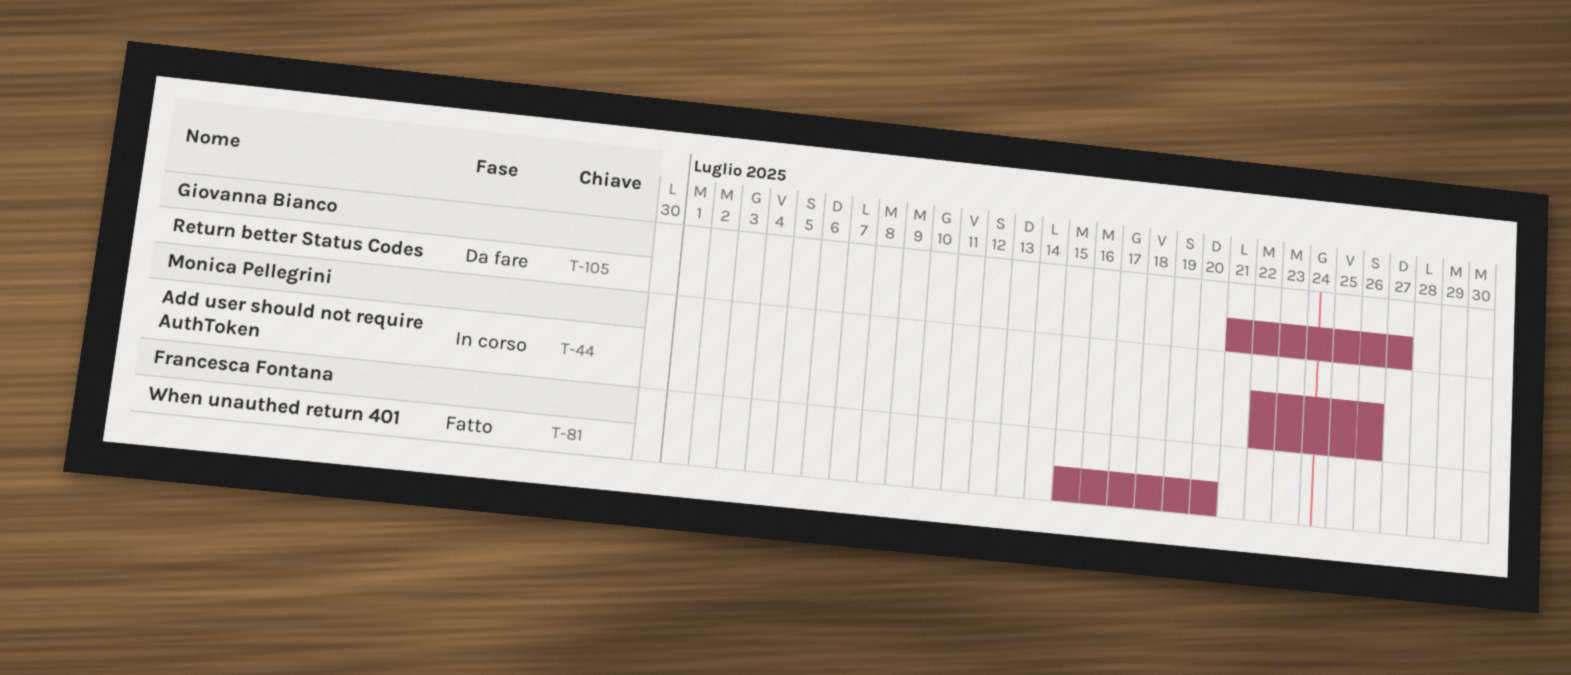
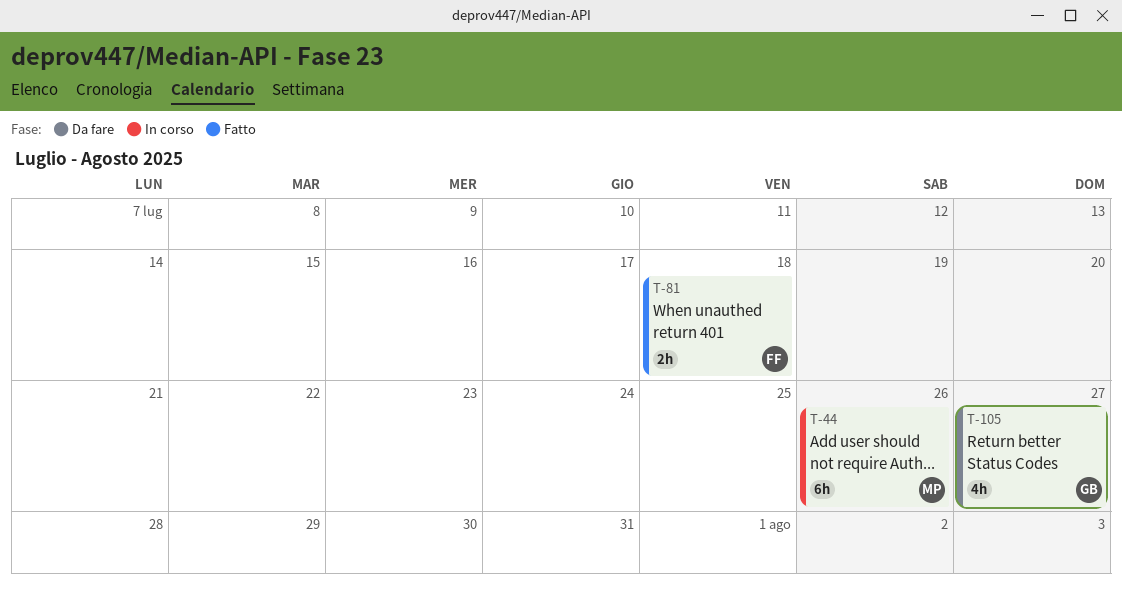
T-81, due: Jul 20 -> Jul 18

